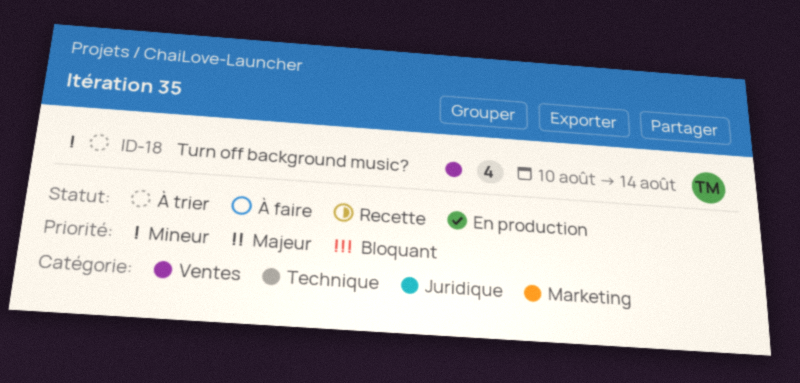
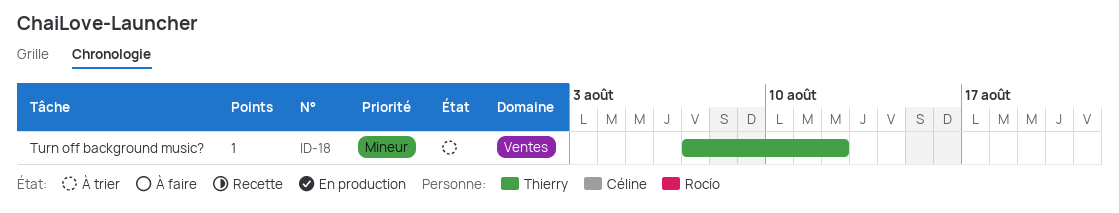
ID-18, estimate: 4 -> 1
ID-18, start: Aug 10 -> Aug 7
ID-18, due: Aug 14 -> Aug 12

